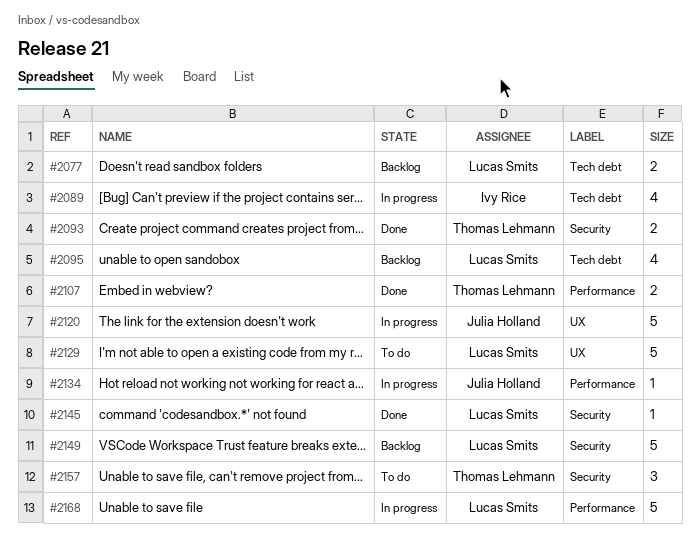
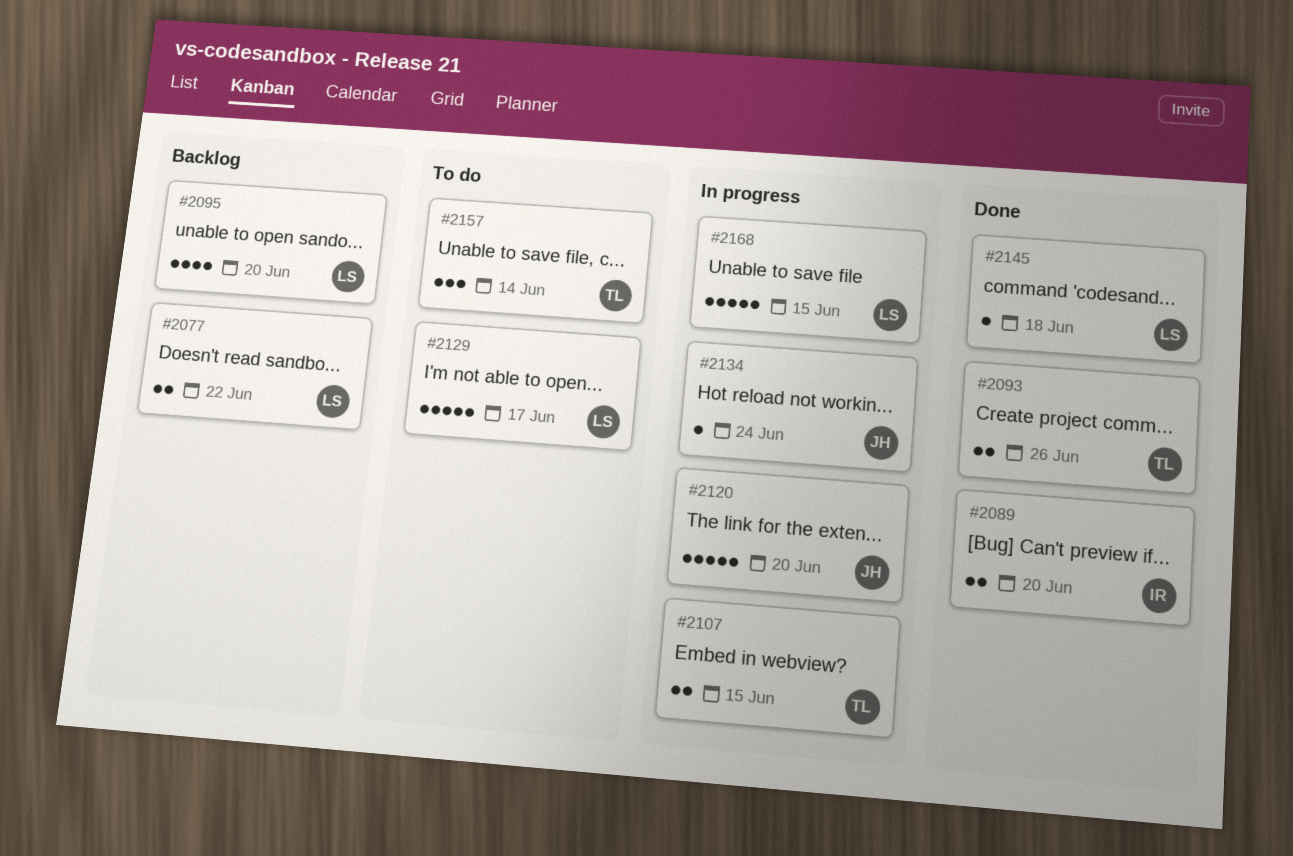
#2089, status: In progress -> Done
#2089, estimate: 4 -> 2
#2107, status: Done -> In progress
#2149: present -> none

